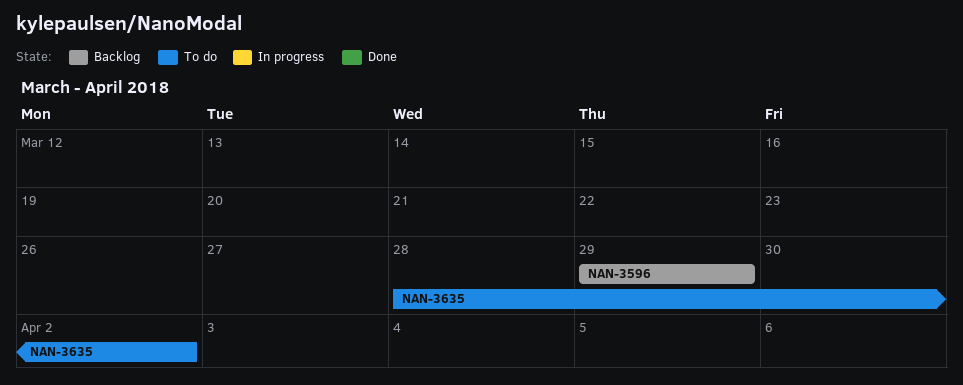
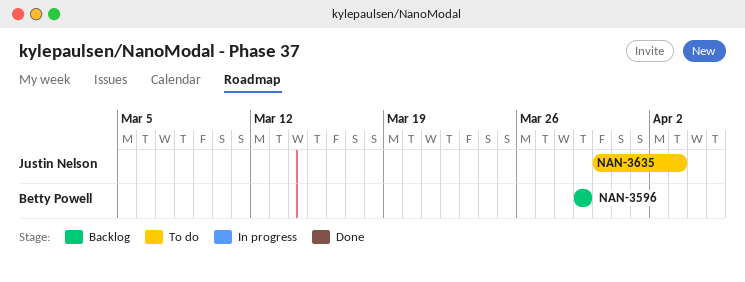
NAN-3635, start: Mar 28 -> Mar 30
NAN-3635, due: Apr 2 -> Apr 3

